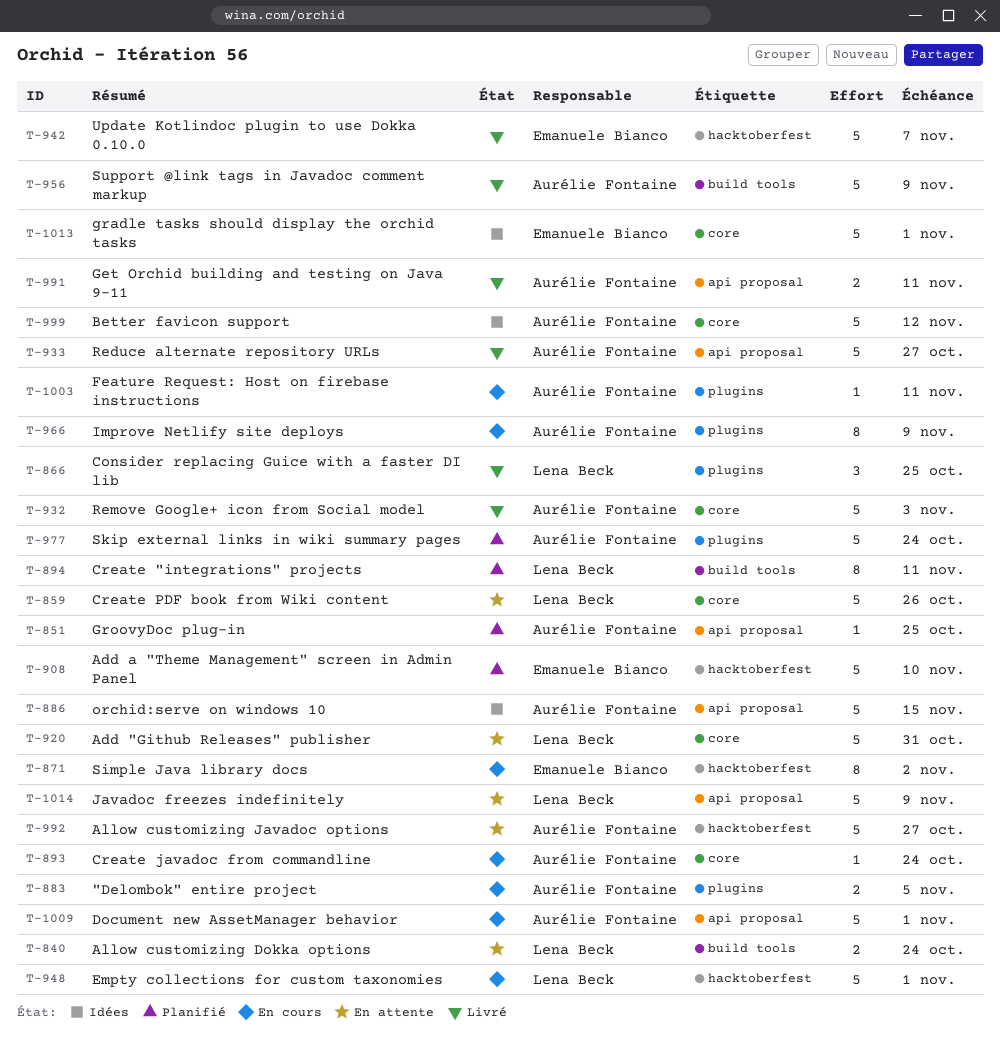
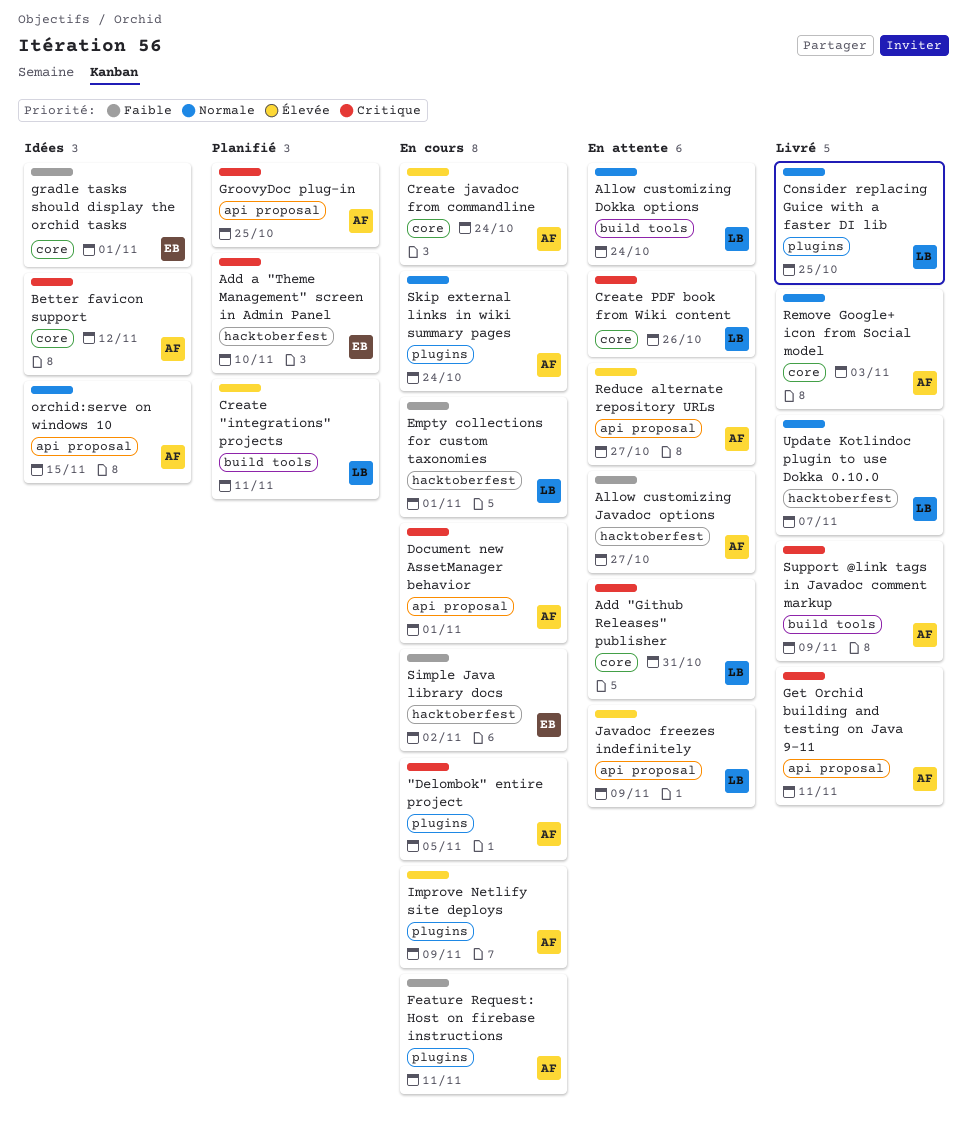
Reduce alternate repository URLs, status: Livré -> En attente
Skip external links in wiki summary pages, status: Planifié -> En cours
Update Kotlindoc plugin to use Dokka 0.10.0, owner: Emanuele Bianco -> Lena Beck

